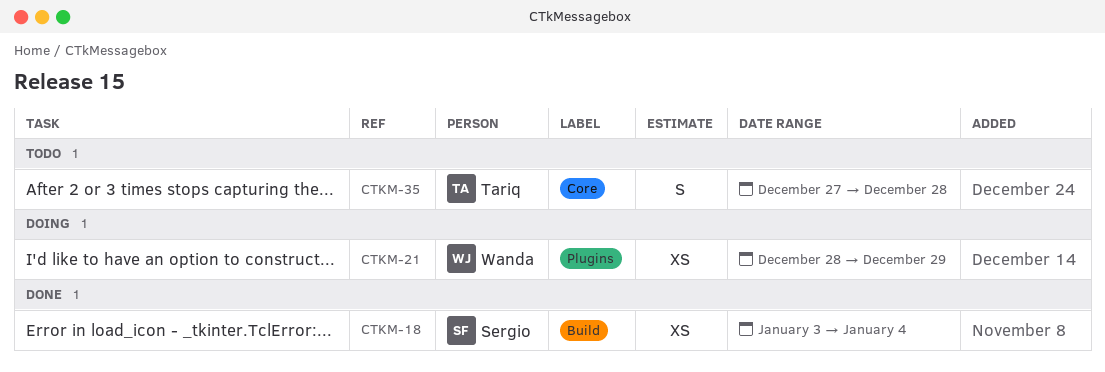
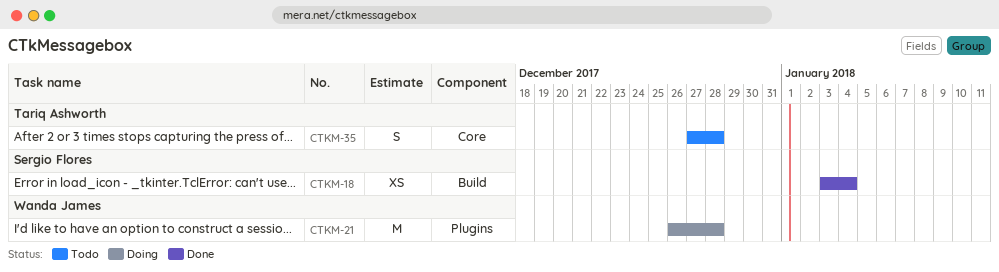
CTKM-21, estimate: XS -> M
CTKM-21, start: Dec 28 -> Dec 26
CTKM-21, due: Dec 29 -> Dec 28

